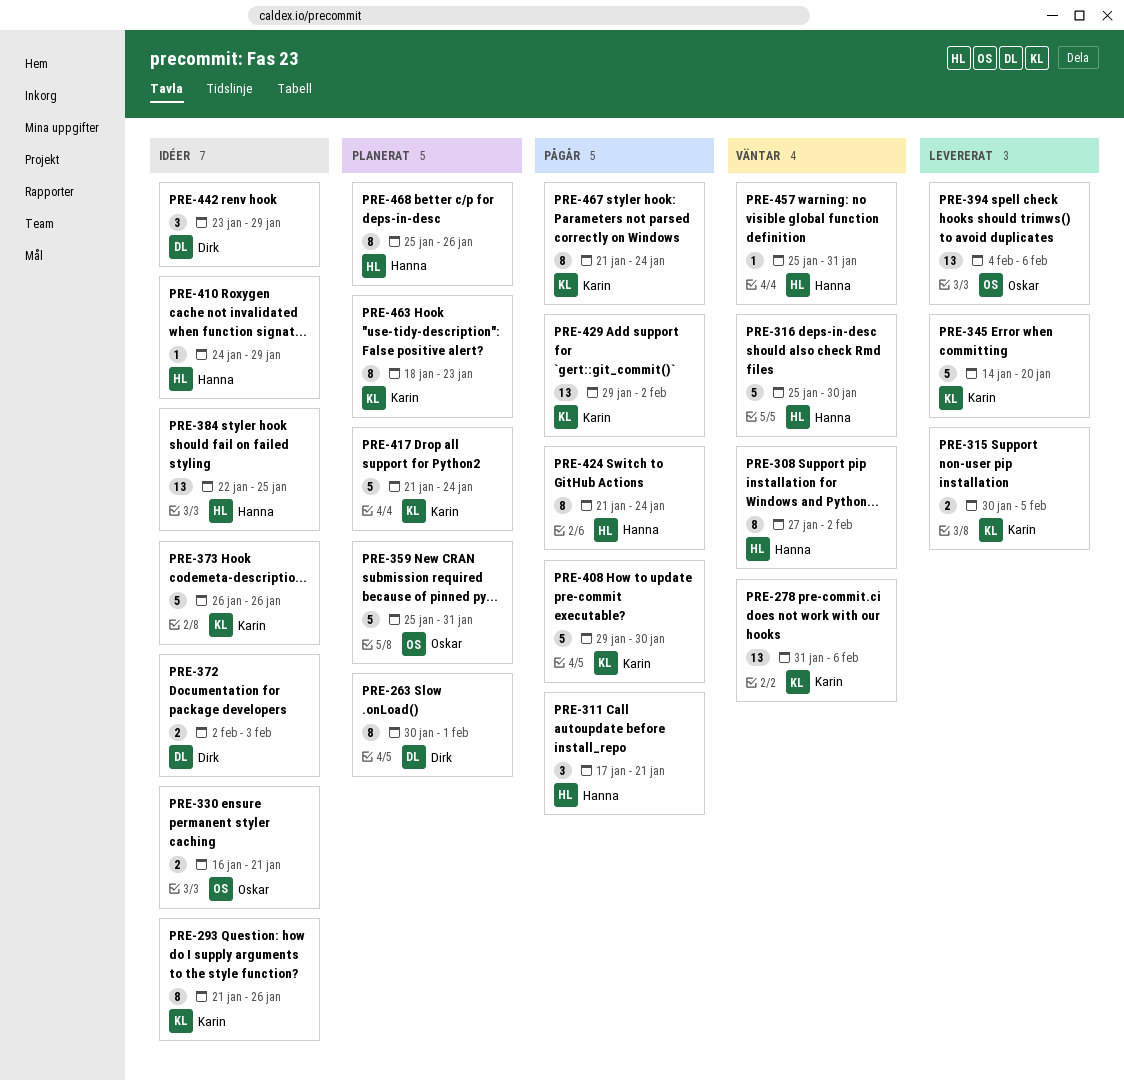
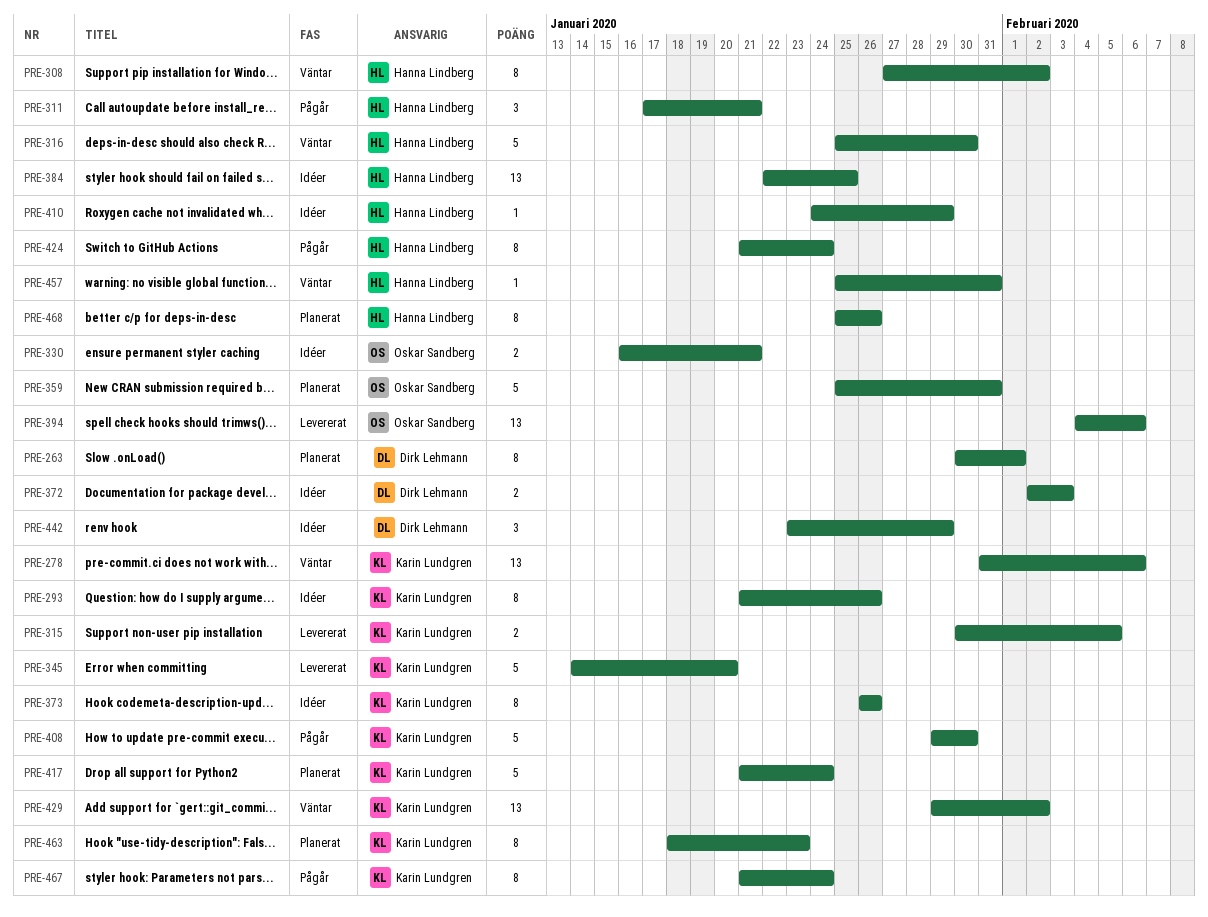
PRE-373, estimate: 5 -> 8
PRE-429, status: Pågår -> Väntar

